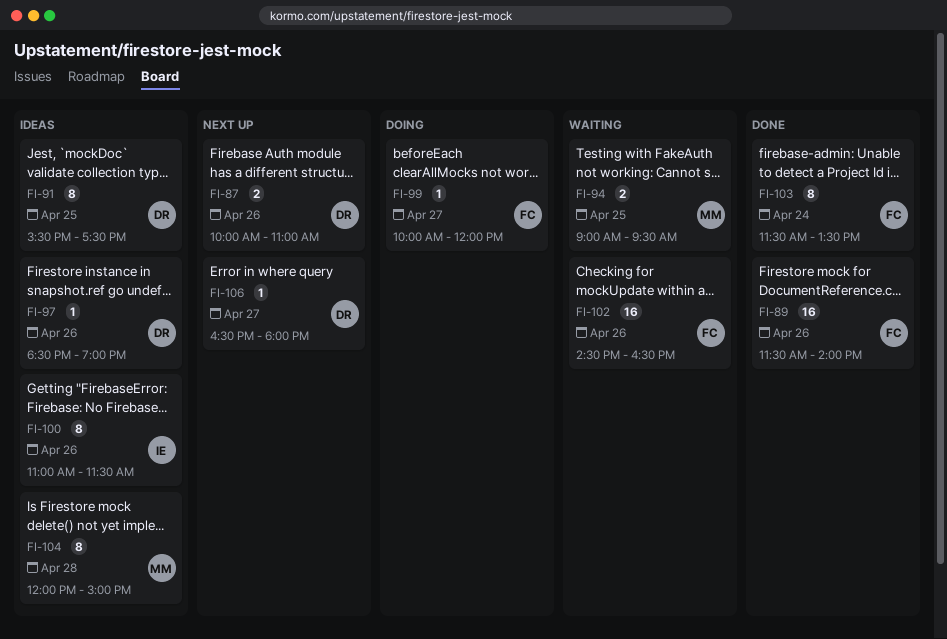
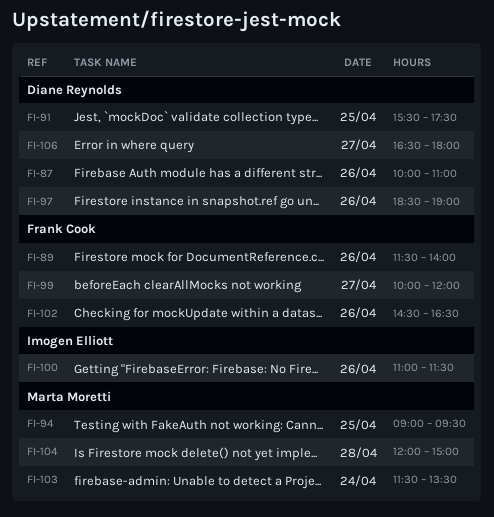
FI-103, owner: Frank Cook -> Marta Moretti

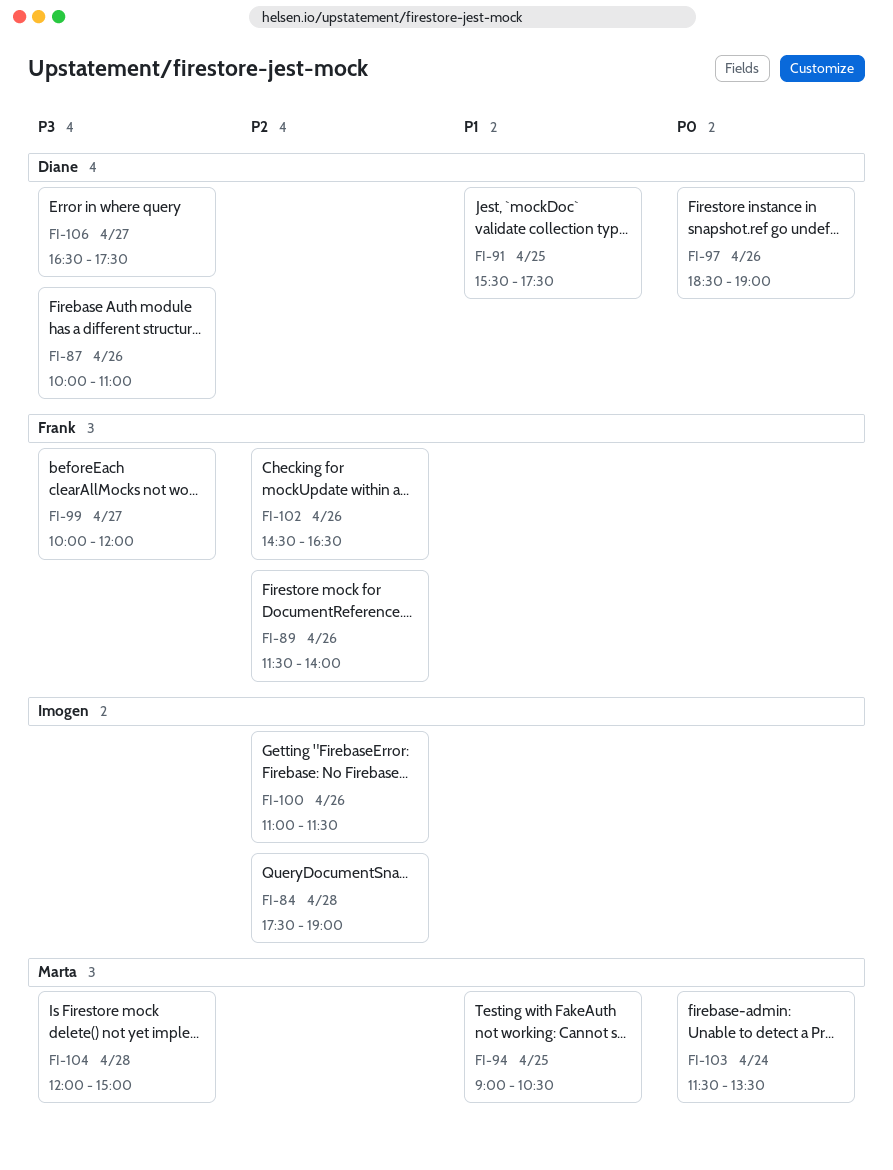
FI-84: none -> present
FI-94, ends: 09:30 -> 10:30
FI-106, ends: 18:00 -> 17:30

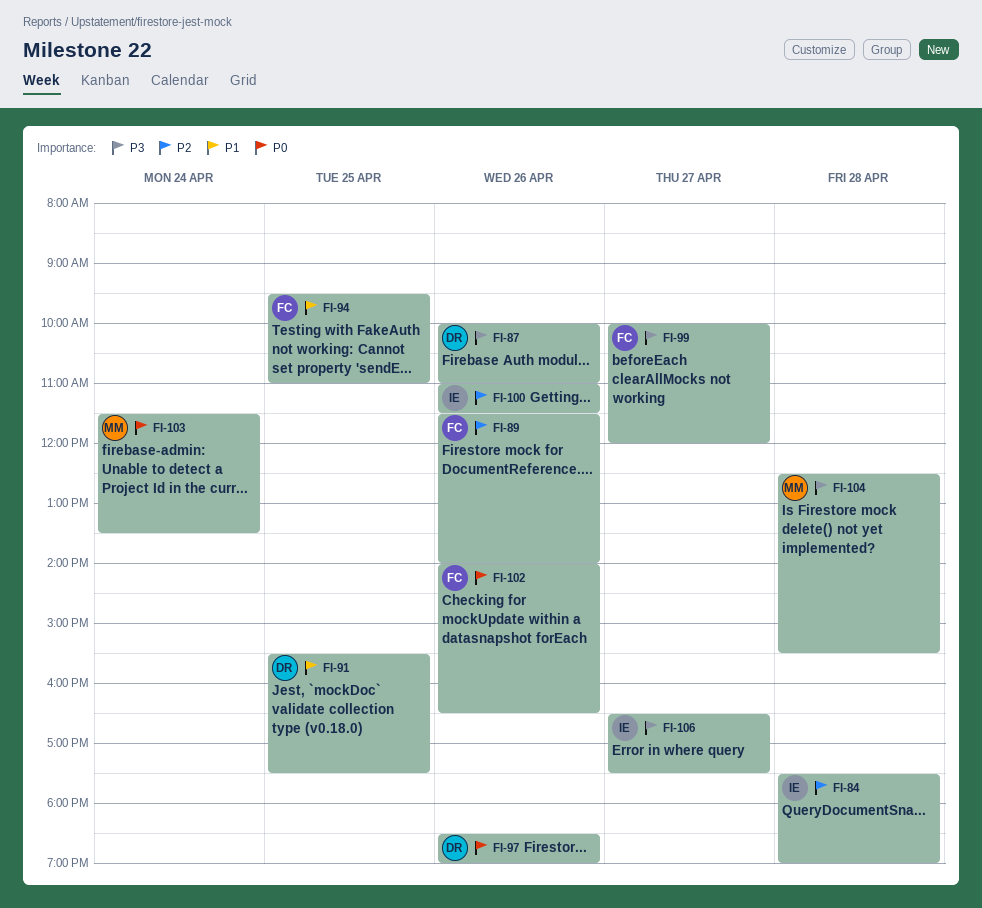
FI-94, owner: Marta -> Frank
FI-94, begins: 09:00 -> 09:30
FI-94, ends: 10:30 -> 11:00
FI-102, priority: P2 -> P0
FI-102, begins: 14:30 -> 14:00
FI-104, begins: 12:00 -> 12:30
FI-104, ends: 15:00 -> 15:30
FI-106, owner: Diane -> Imogen

